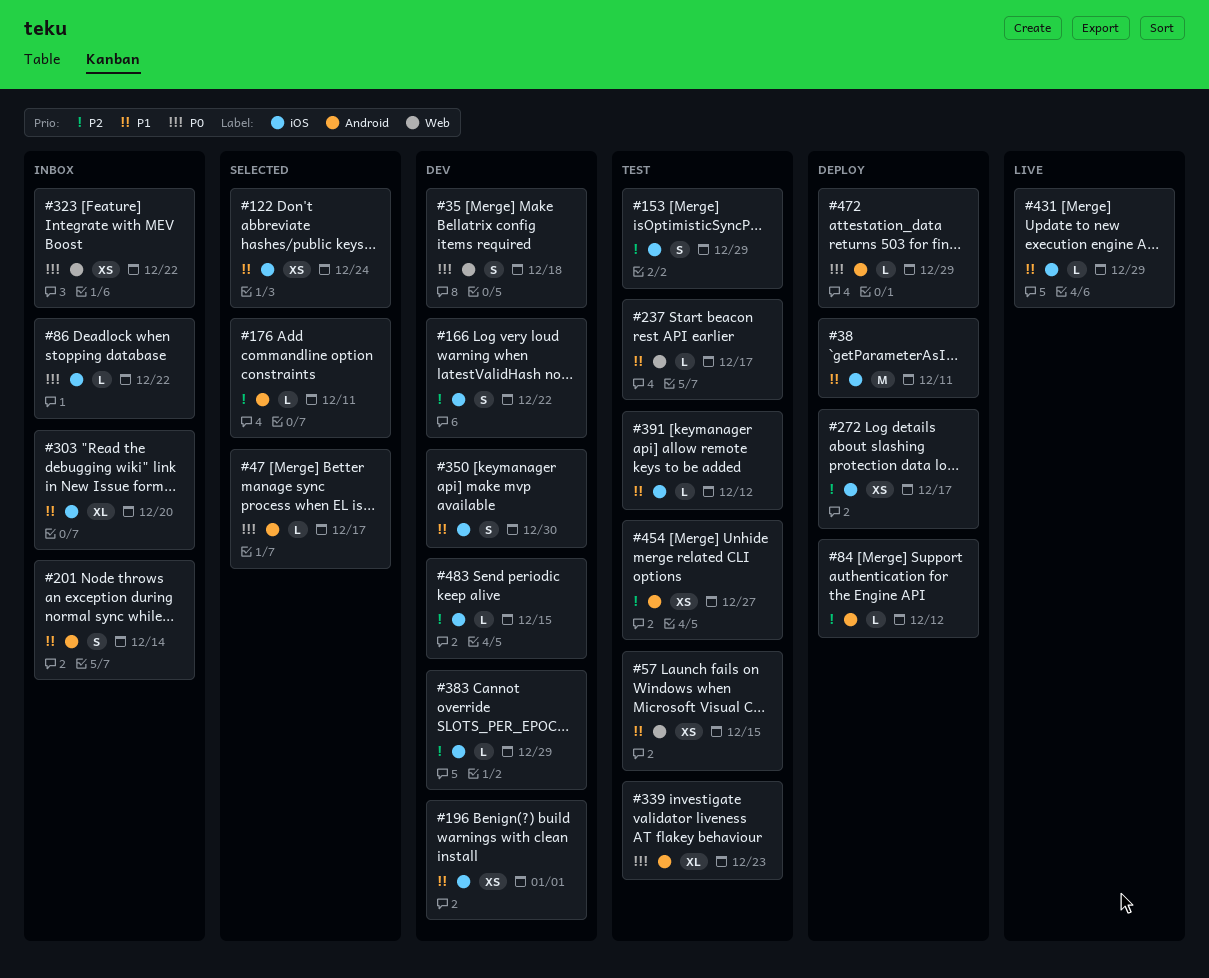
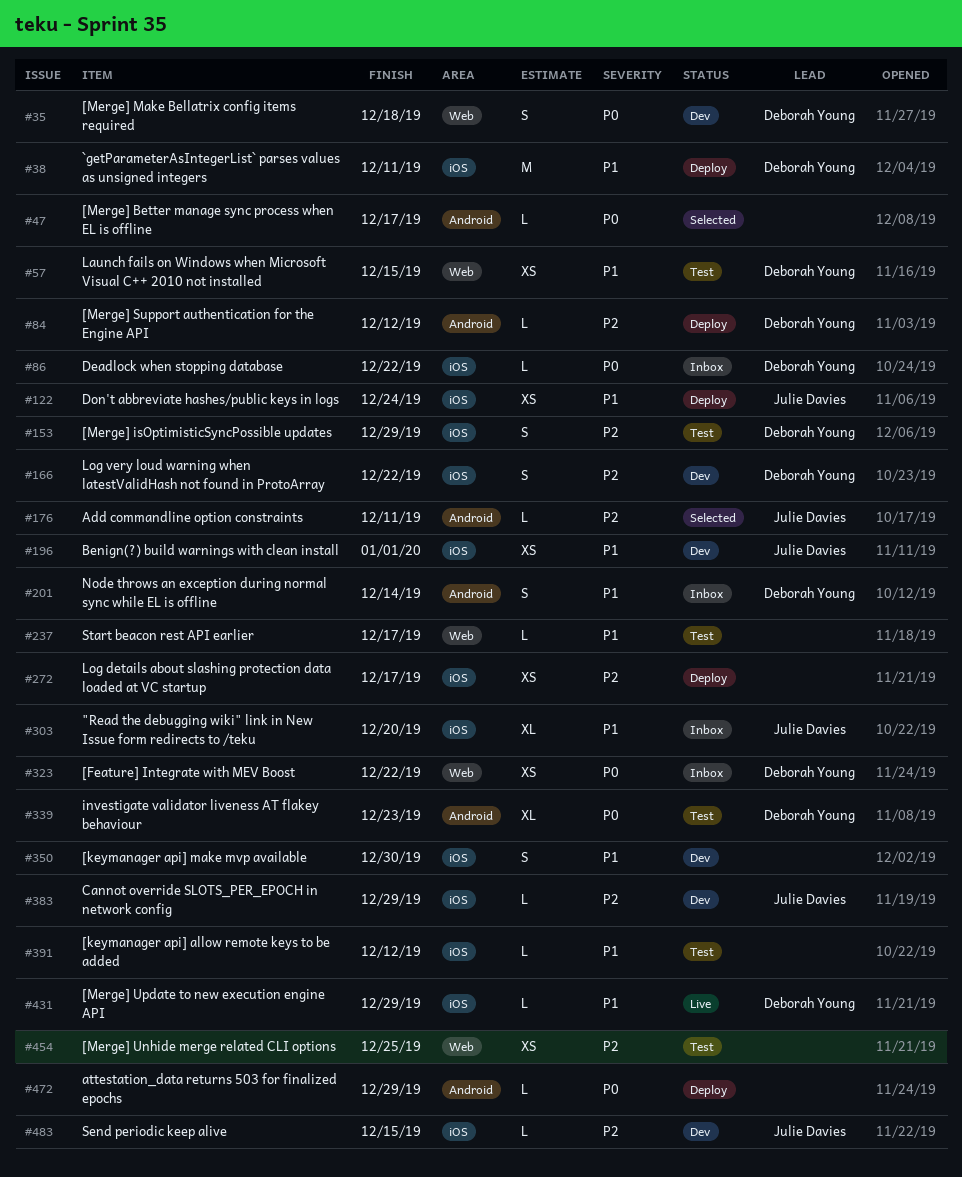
#122, status: Selected -> Deploy
#454, label: Android -> Web
#454, due: Dec 27 -> Dec 25

